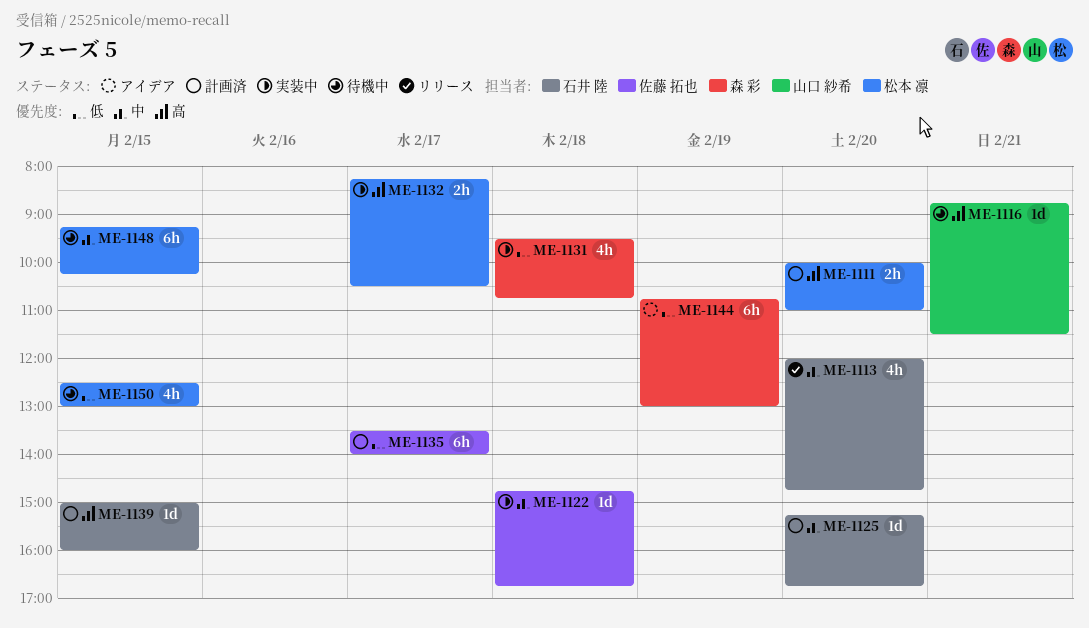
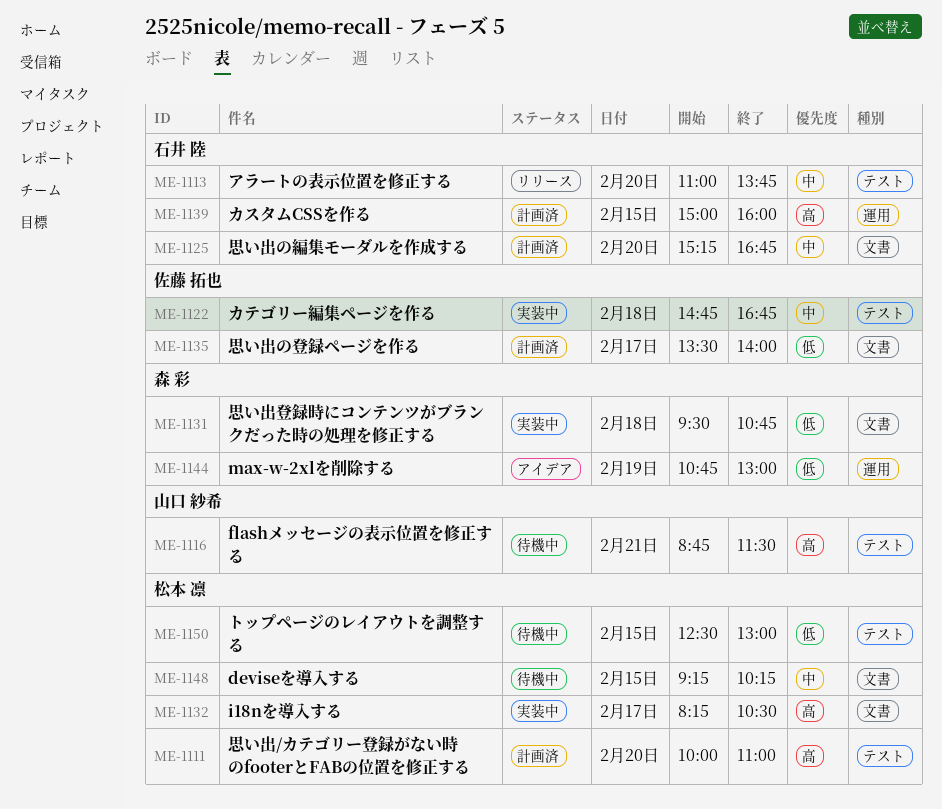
ME-1113, begins: 12:00 -> 11:00
ME-1113, ends: 14:45 -> 13:45

